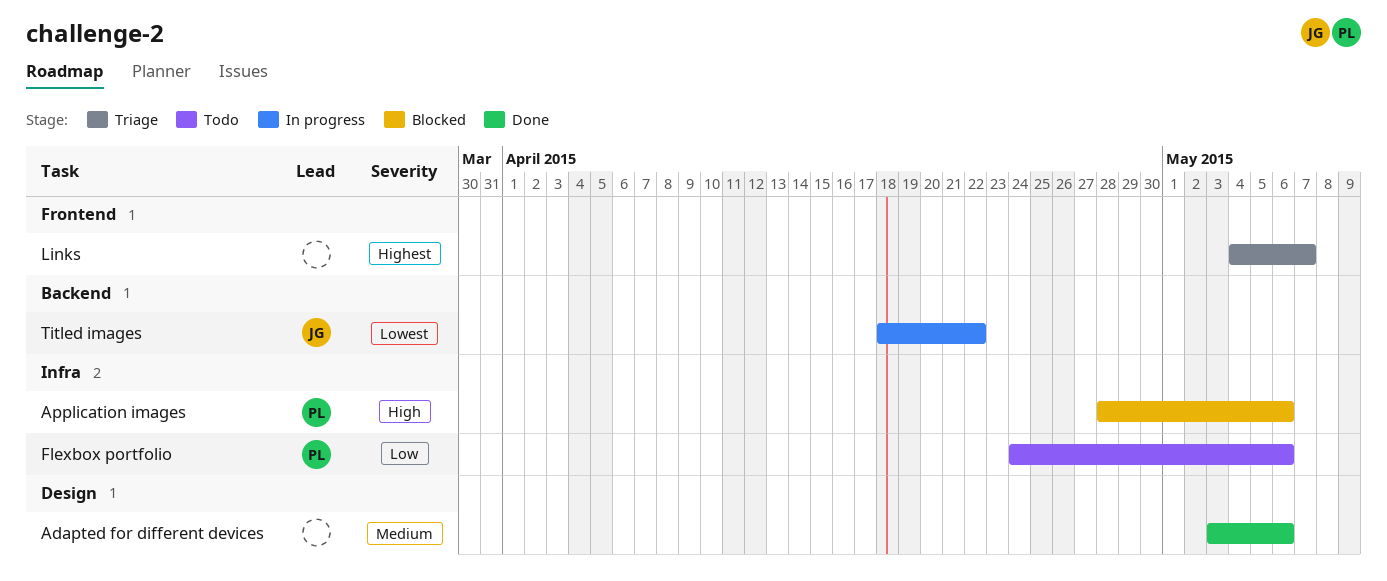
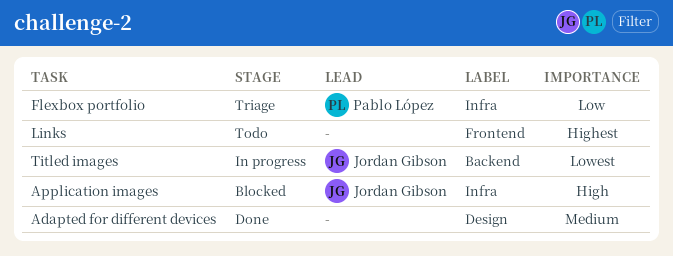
Application images, owner: Pablo López -> Jordan Gibson
Flexbox portfolio, status: Todo -> Triage
Links, status: Triage -> Todo

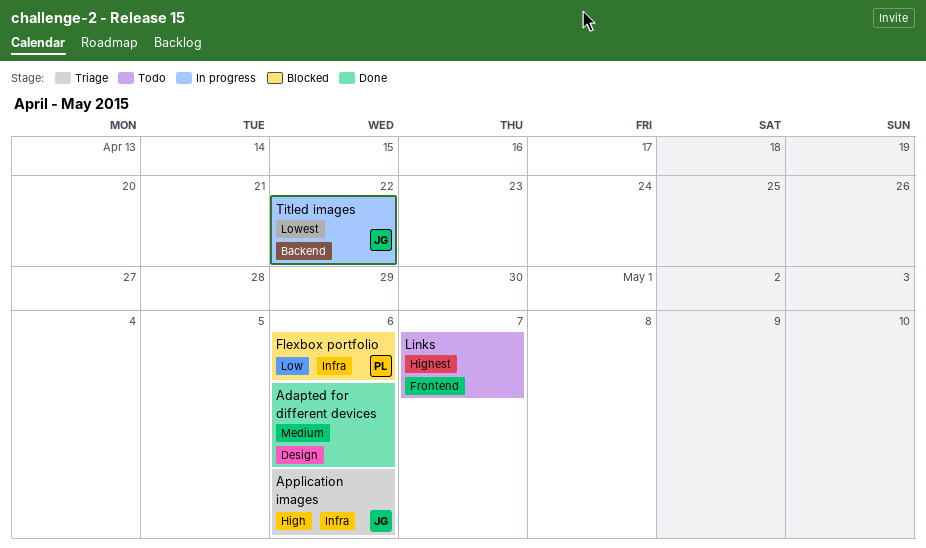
Application images, status: Blocked -> Triage
Flexbox portfolio, status: Triage -> Blocked

